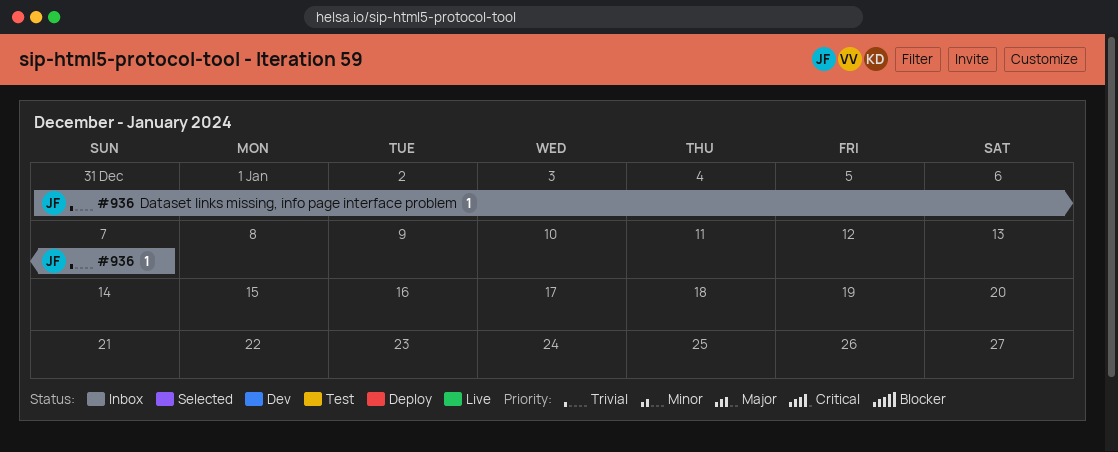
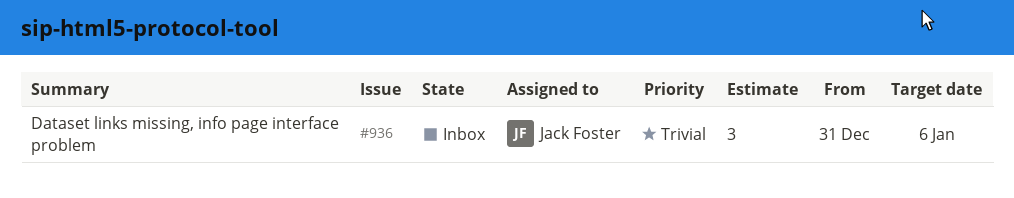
#936, estimate: 1 -> 3
#936, due: Jan 7 -> Jan 6

